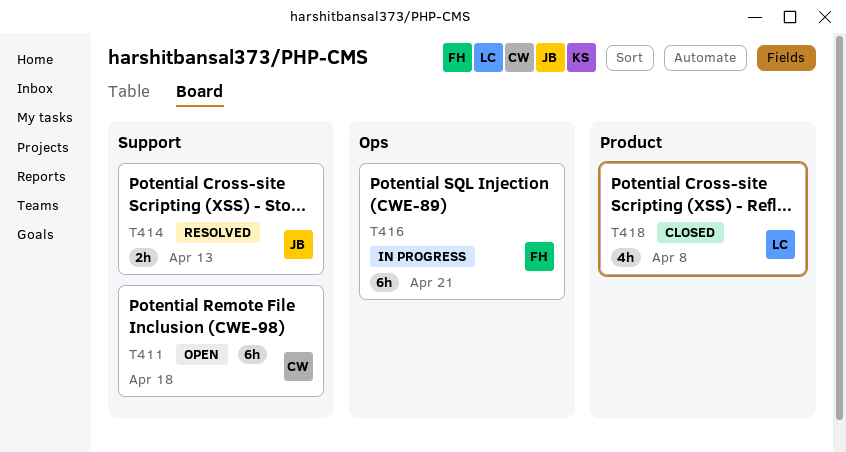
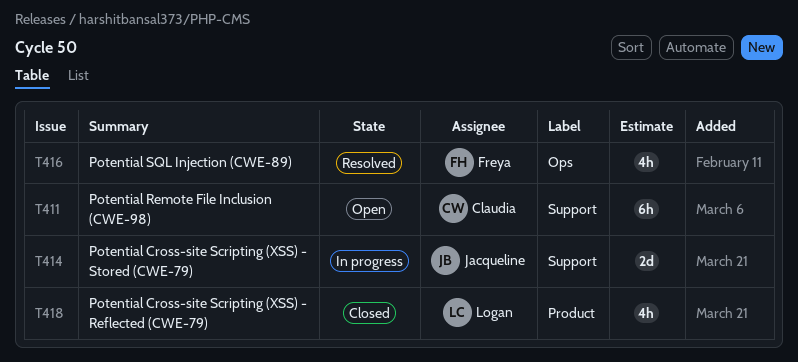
T414, status: Resolved -> In progress
T414, estimate: 2h -> 2d
T416, status: In progress -> Resolved
T416, estimate: 6h -> 4h

